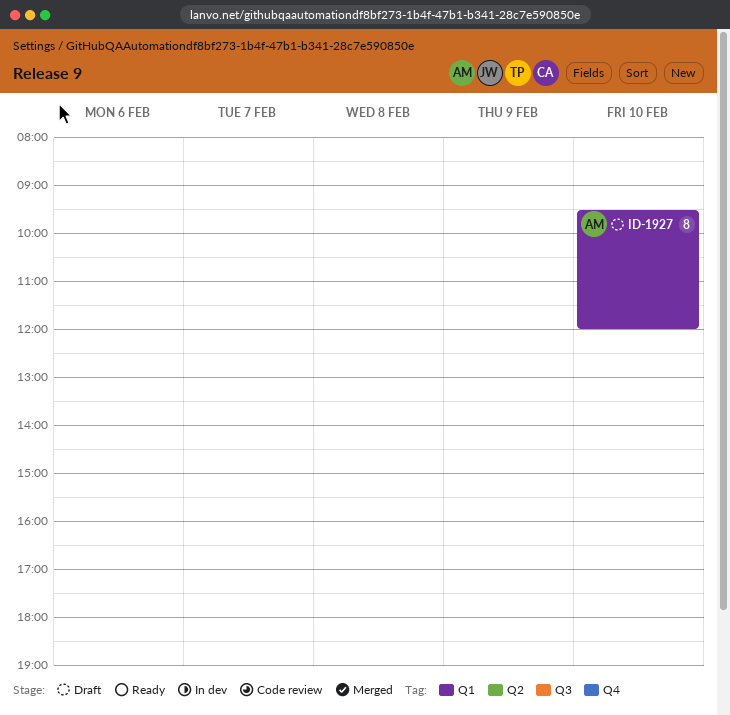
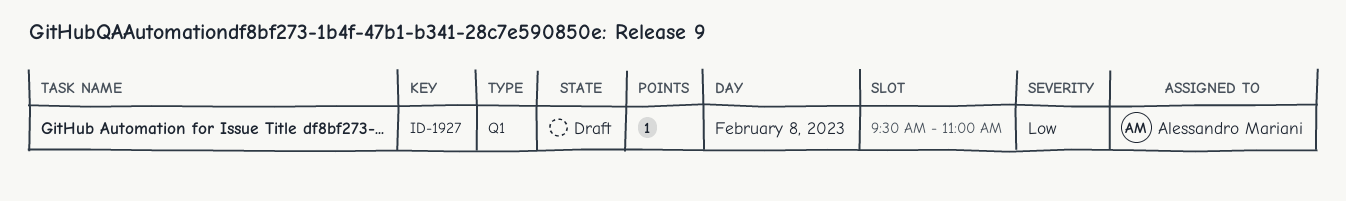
ID-1927, estimate: 8 -> 1
ID-1927, day: Feb 10 -> Feb 8
ID-1927, ends: 12:00 -> 11:00

